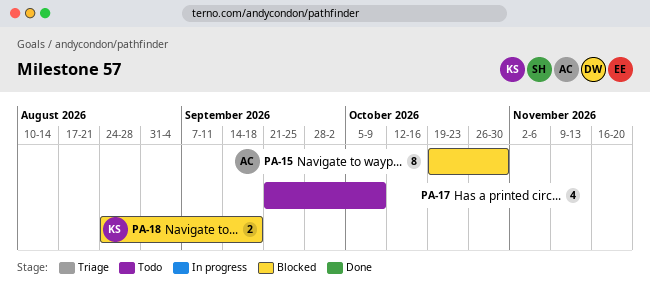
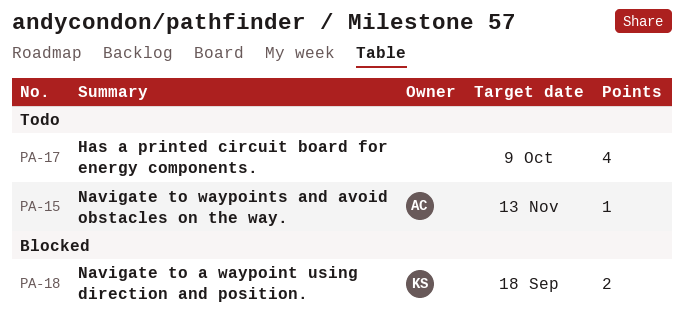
PA-15, status: Blocked -> Todo
PA-15, estimate: 8 -> 1
PA-15, due: Oct 30 -> Nov 13

